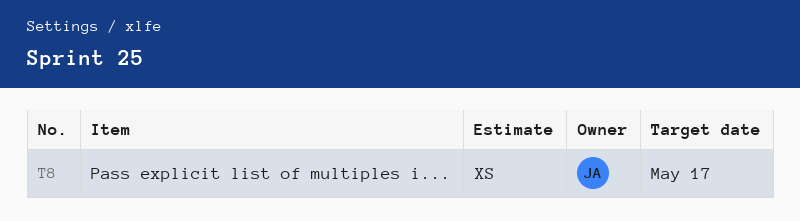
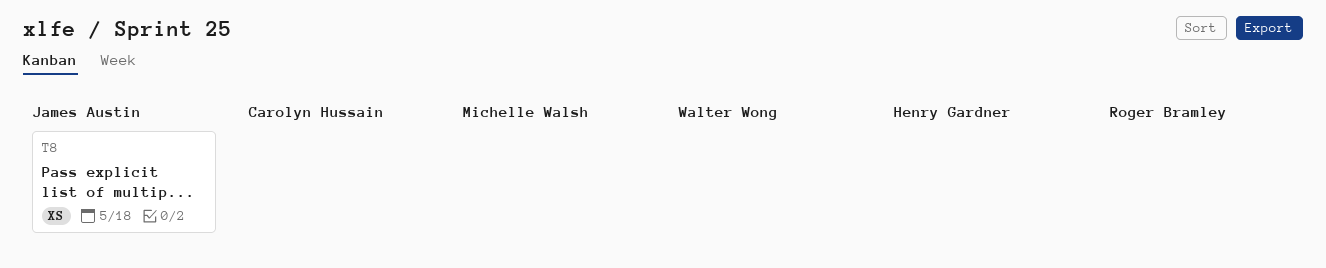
T8, due: May 17 -> May 18

